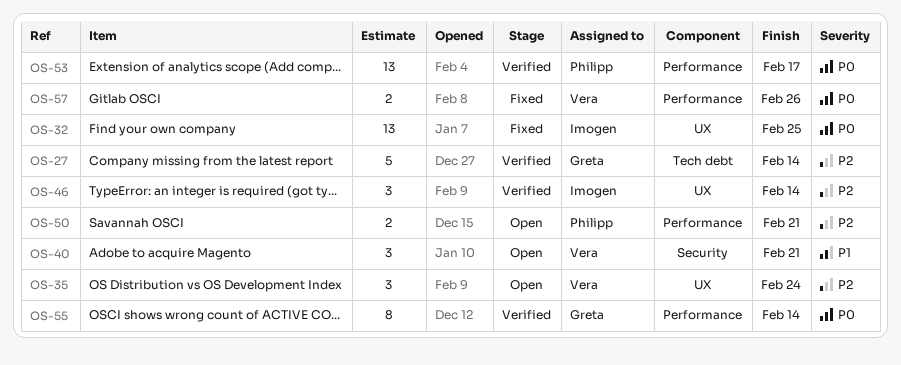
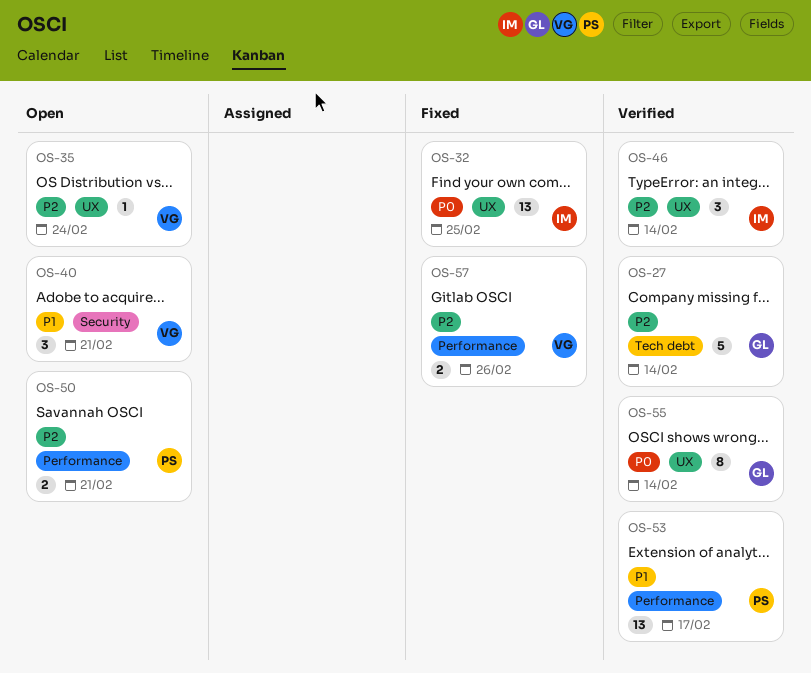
OS-35, estimate: 3 -> 1
OS-53, priority: P0 -> P1
OS-55, label: Performance -> UX
OS-57, priority: P0 -> P2

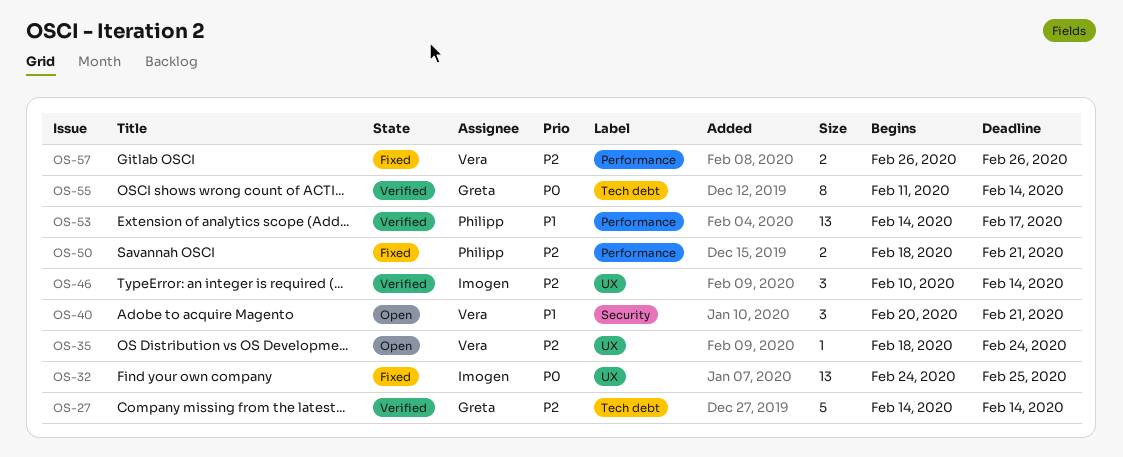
OS-50, status: Open -> Fixed
OS-55, label: UX -> Tech debt

